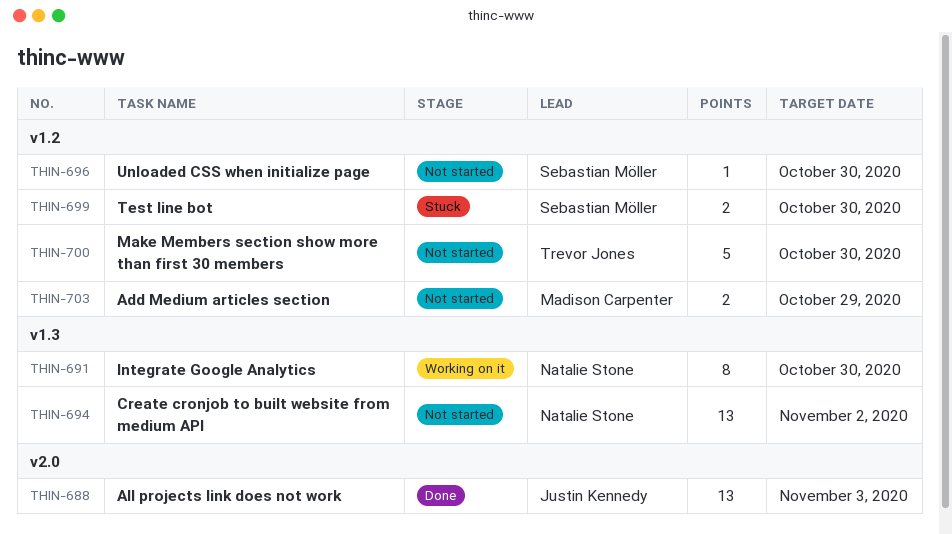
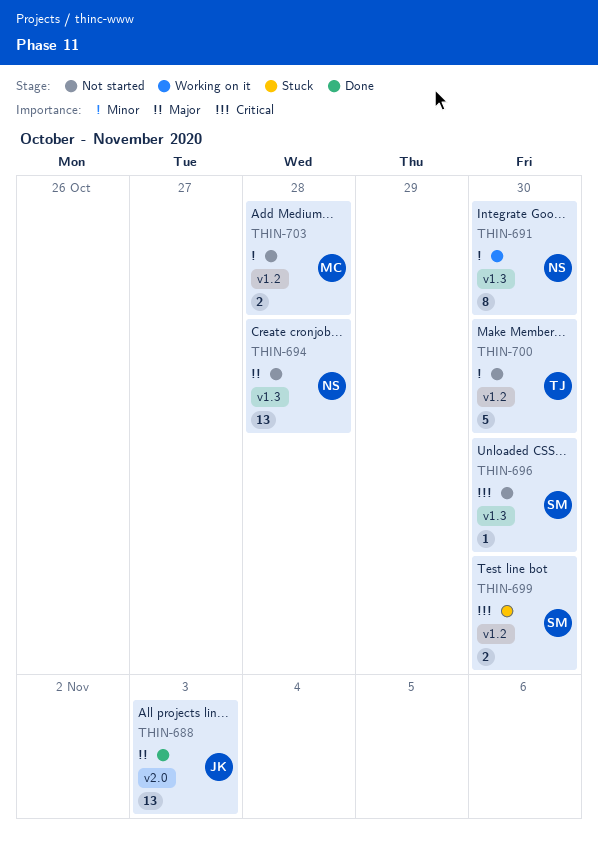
THIN-694, due: Nov 2 -> Oct 28
THIN-696, label: v1.2 -> v1.3
THIN-703, due: Oct 29 -> Oct 28

